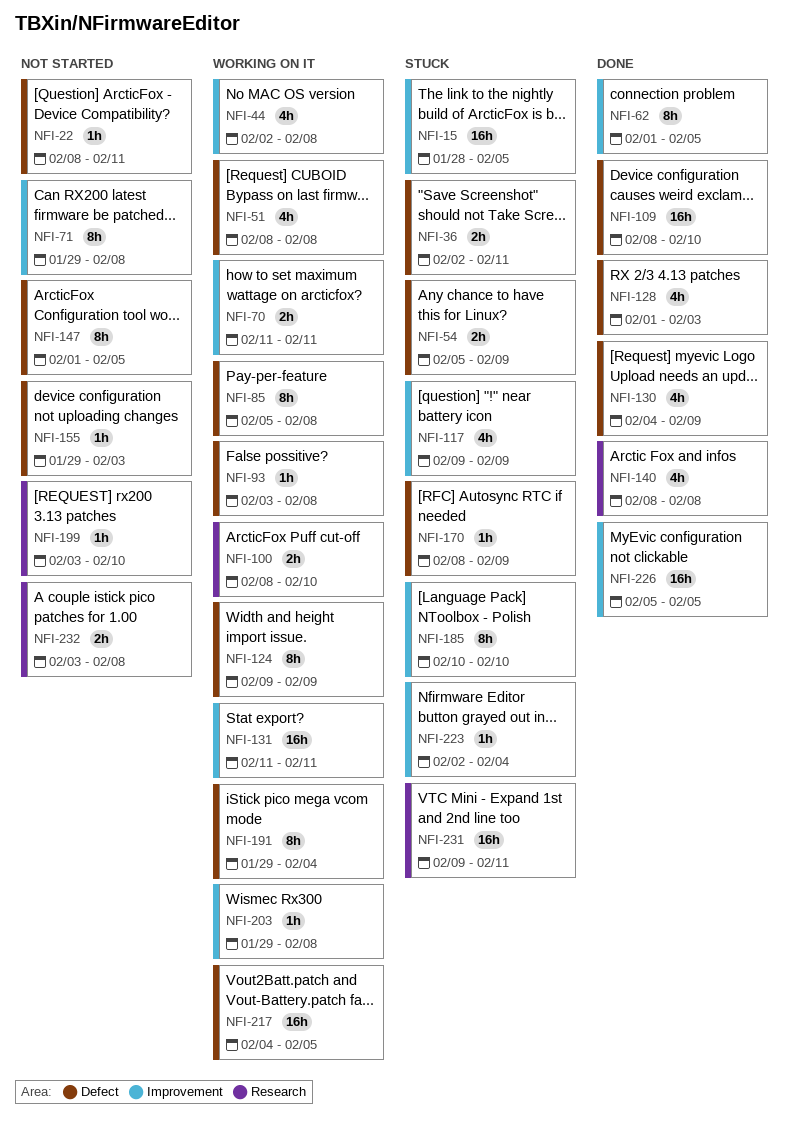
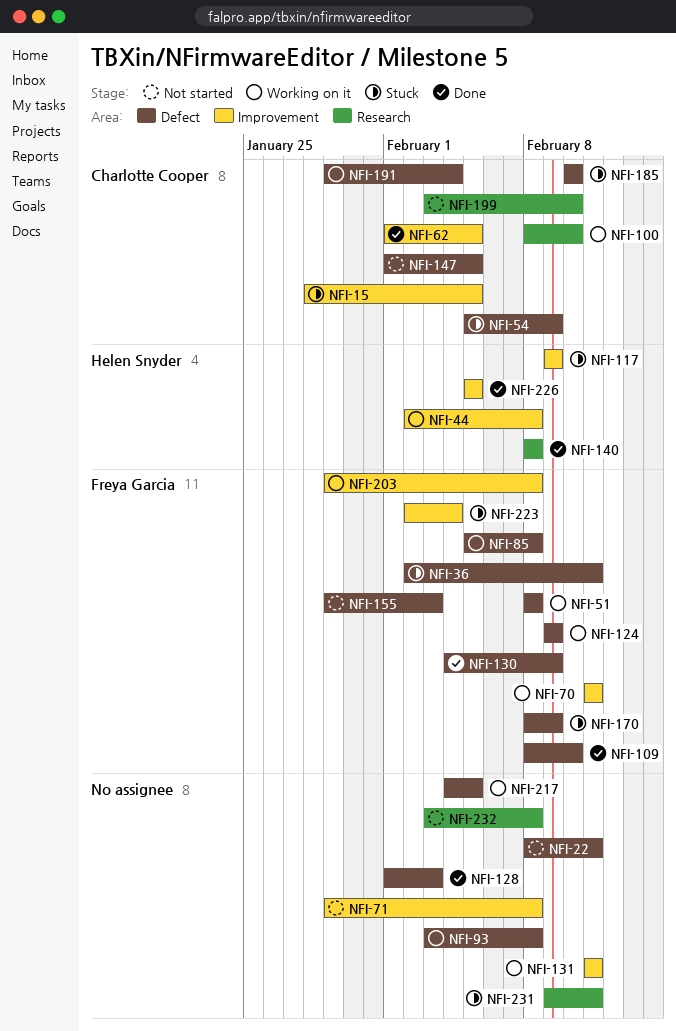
NFI-185, label: Improvement -> Defect

